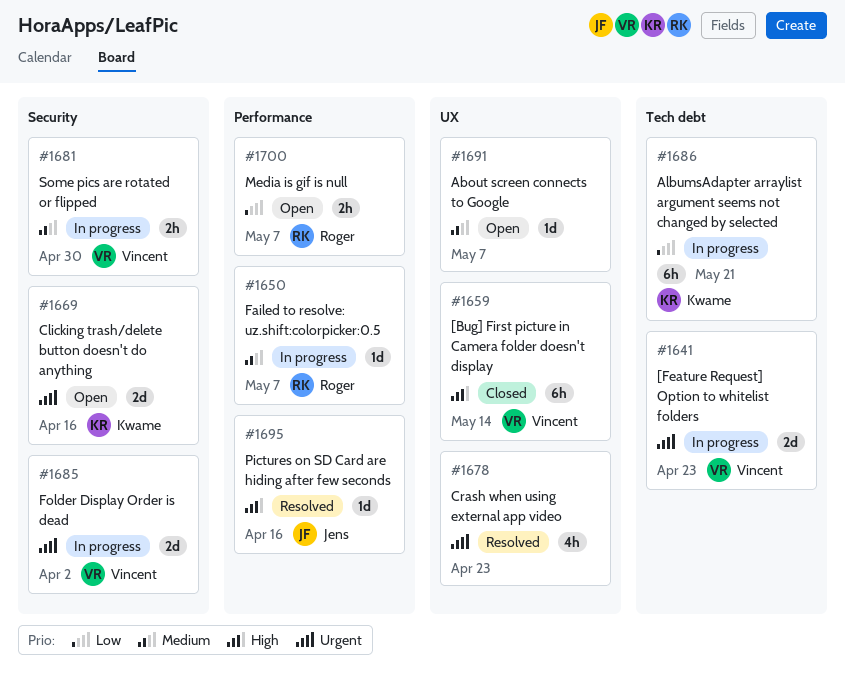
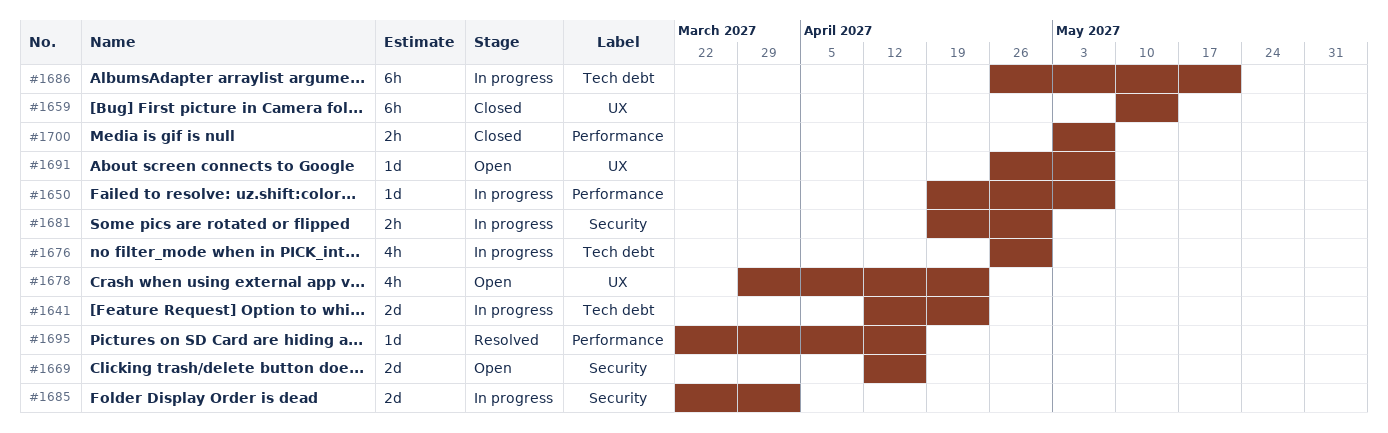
#1676: none -> present
#1678, status: Resolved -> Open
#1700, status: Open -> Closed

